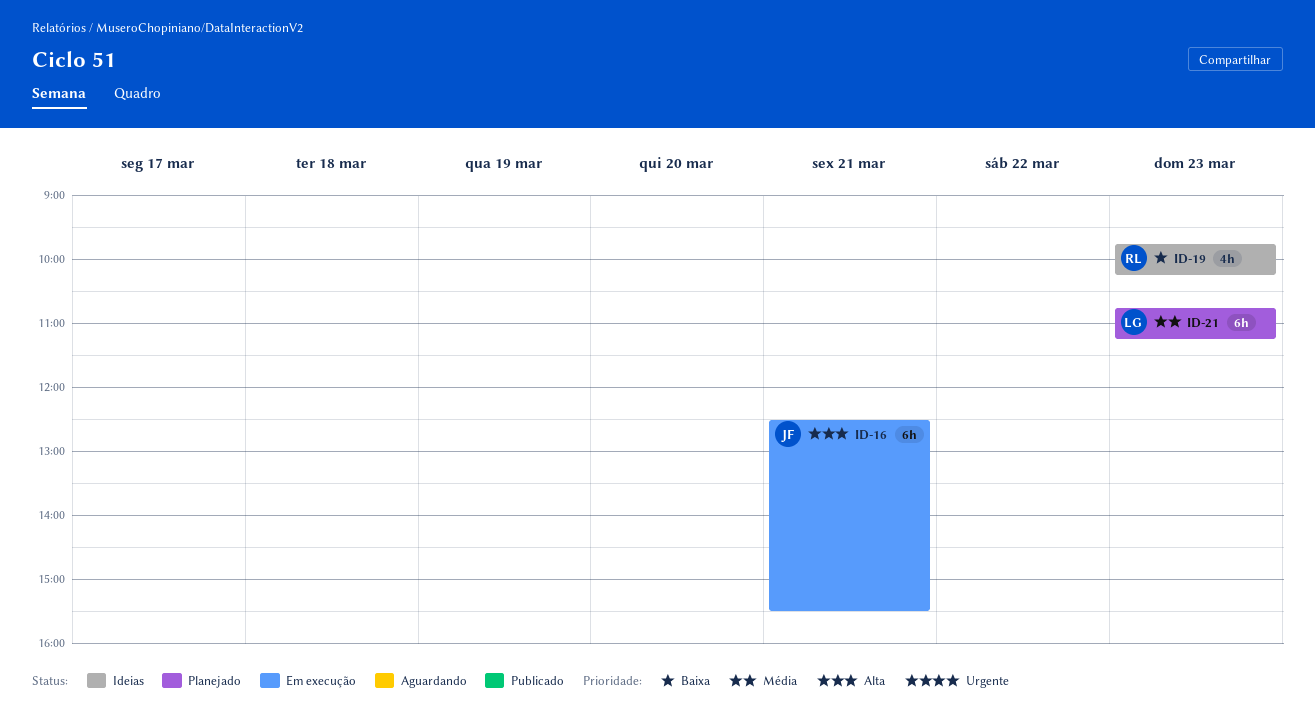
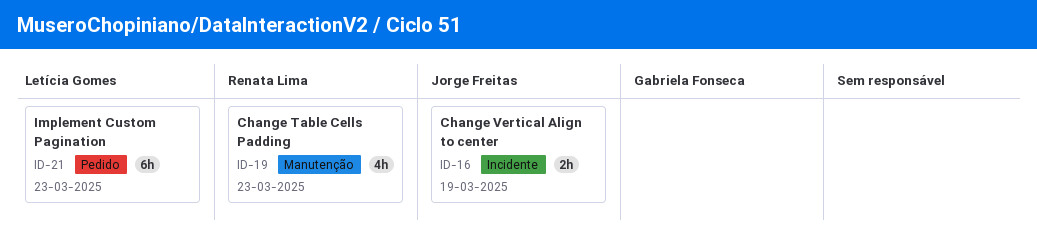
ID-16, estimate: 6h -> 2h
ID-16, day: Mar 21 -> Mar 19

